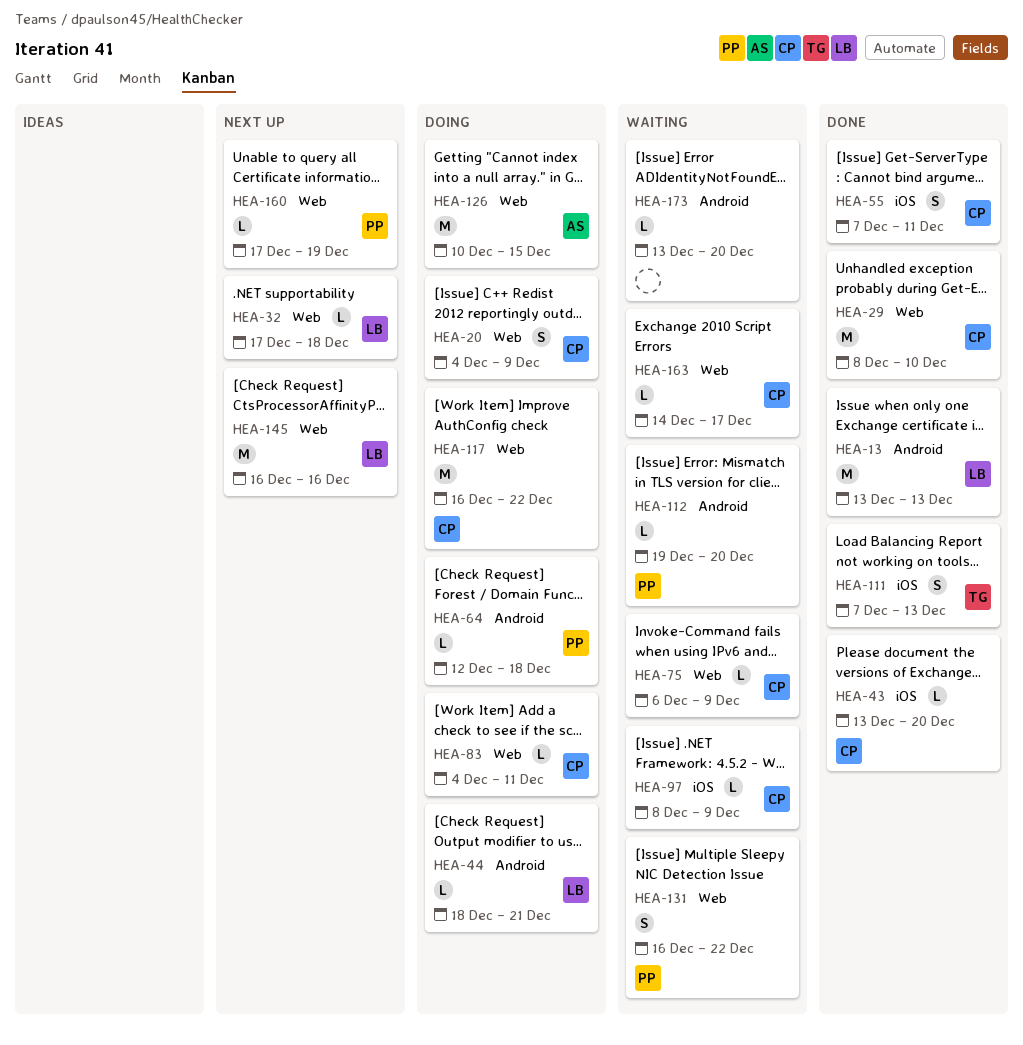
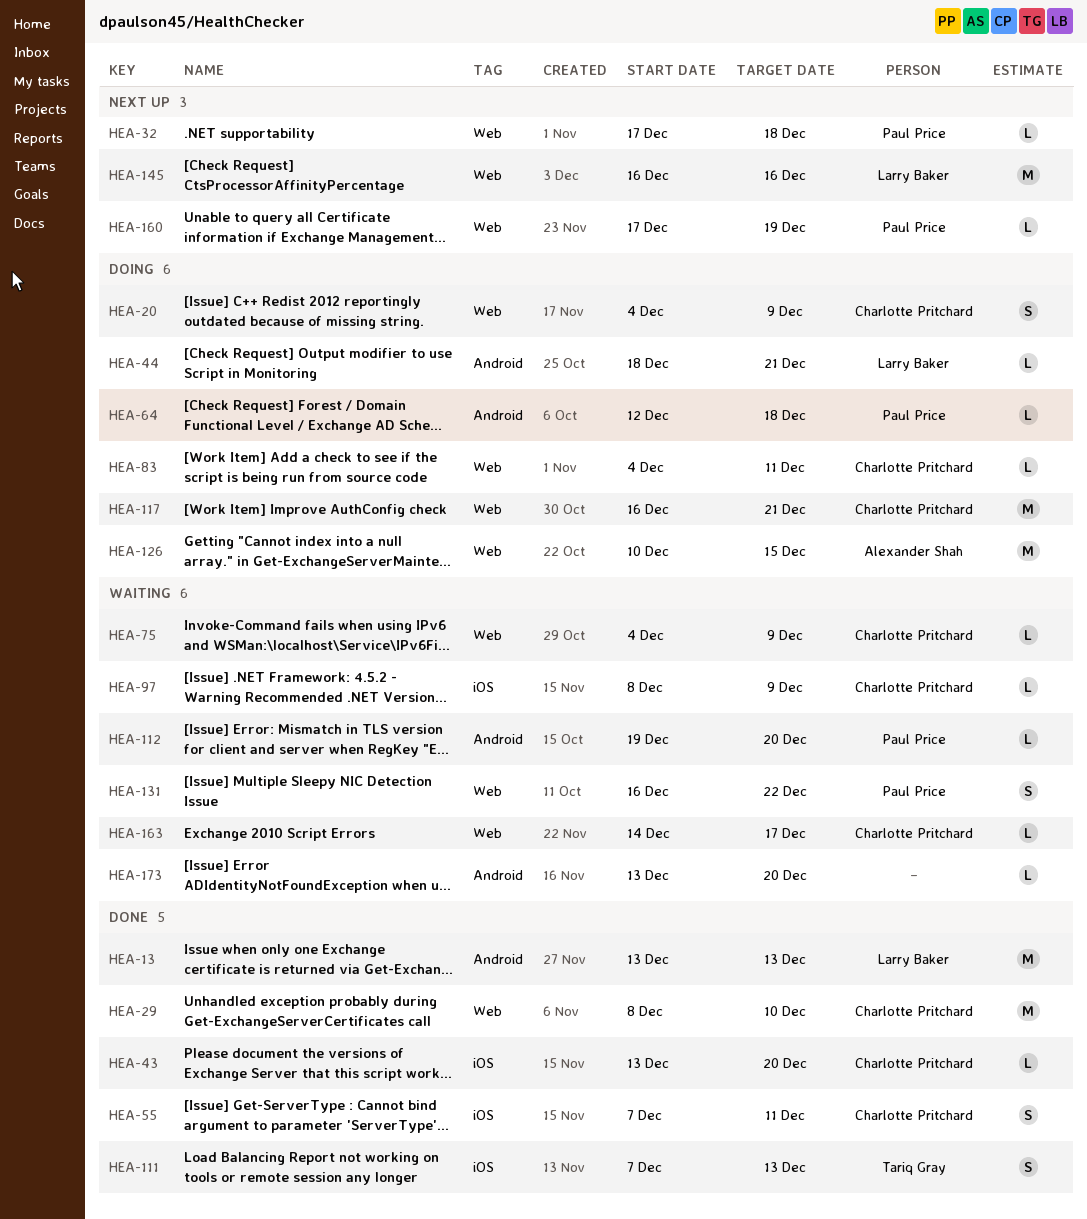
HEA-32, owner: Larry Baker -> Paul Price
HEA-75, start: Dec 6 -> Dec 4
HEA-117, due: Dec 22 -> Dec 21

